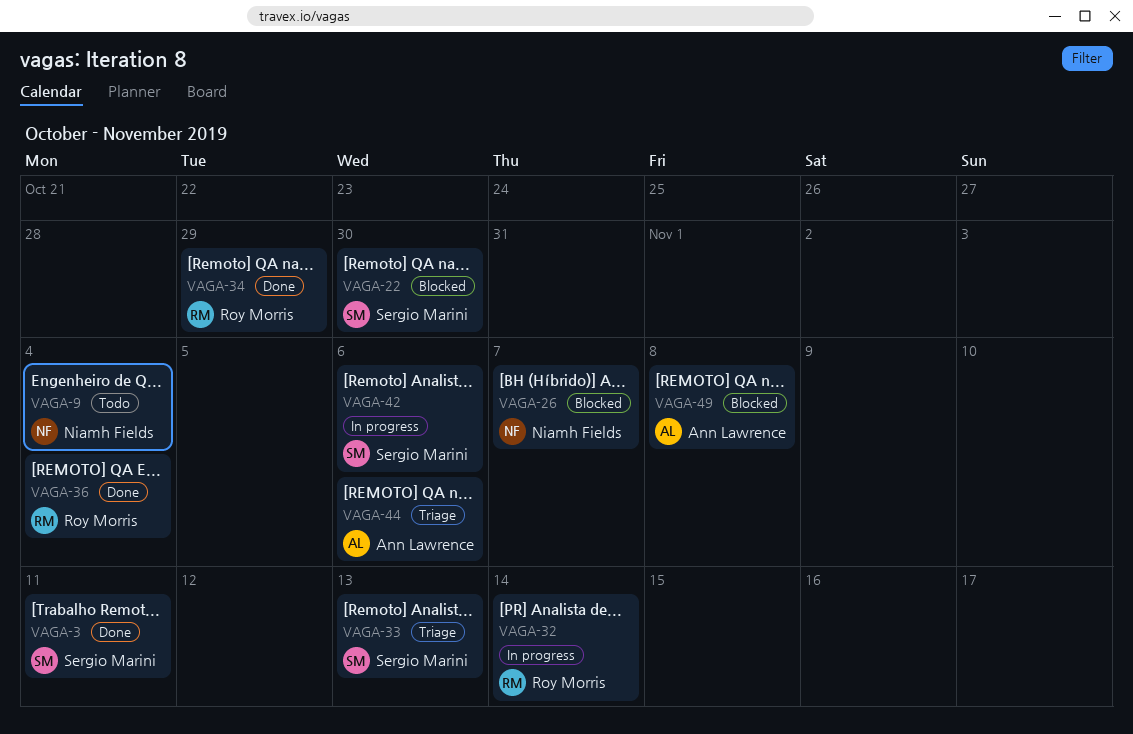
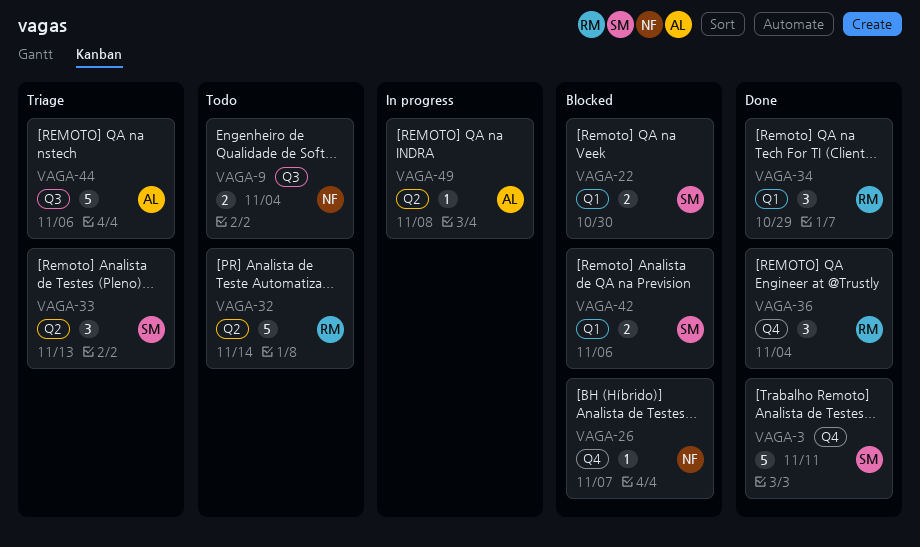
VAGA-32, status: In progress -> Todo
VAGA-42, status: In progress -> Blocked
VAGA-49, status: Blocked -> In progress

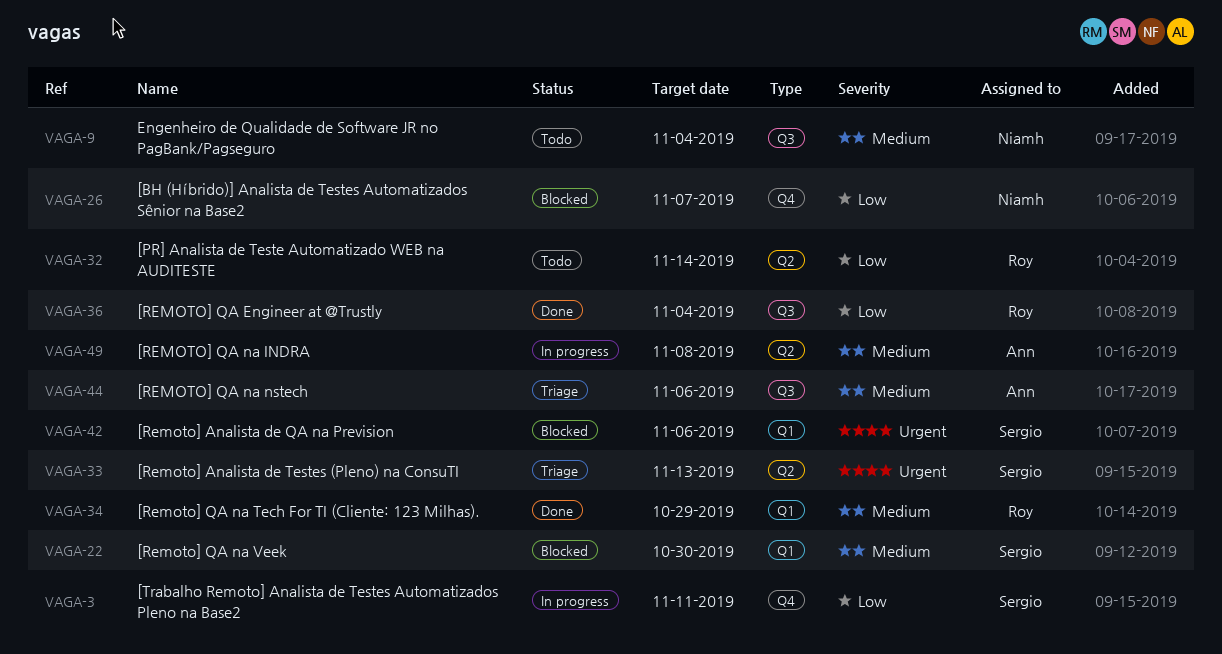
VAGA-3, status: Done -> In progress
VAGA-36, label: Q4 -> Q3

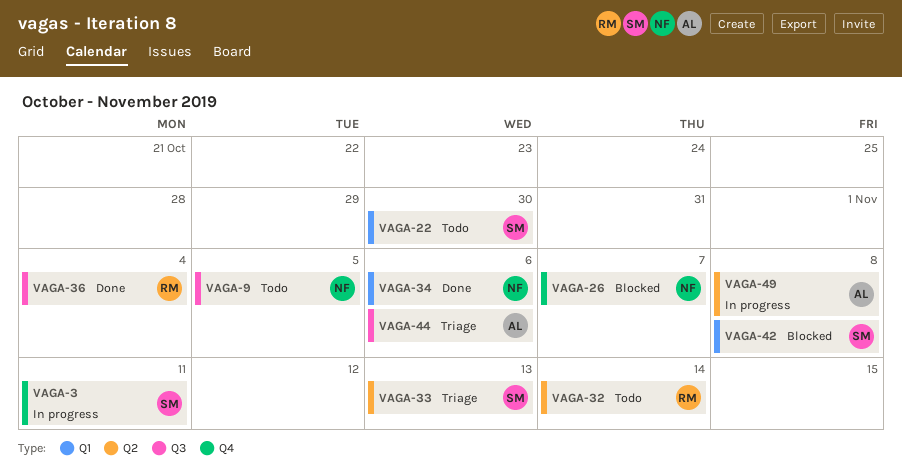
VAGA-9, due: Nov 4 -> Nov 5
VAGA-22, status: Blocked -> Todo
VAGA-34, owner: Roy -> Niamh
VAGA-34, due: Oct 29 -> Nov 6
VAGA-42, due: Nov 6 -> Nov 8

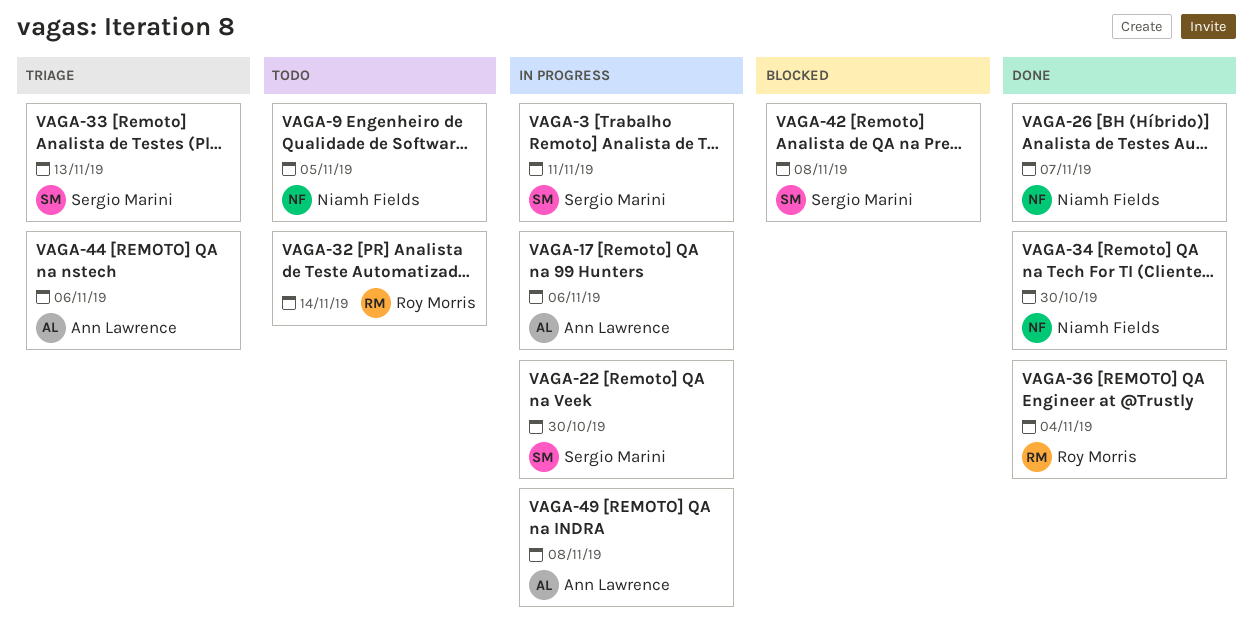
VAGA-17: none -> present
VAGA-22, status: Todo -> In progress
VAGA-26, status: Blocked -> Done
VAGA-34, due: Nov 6 -> Oct 30

